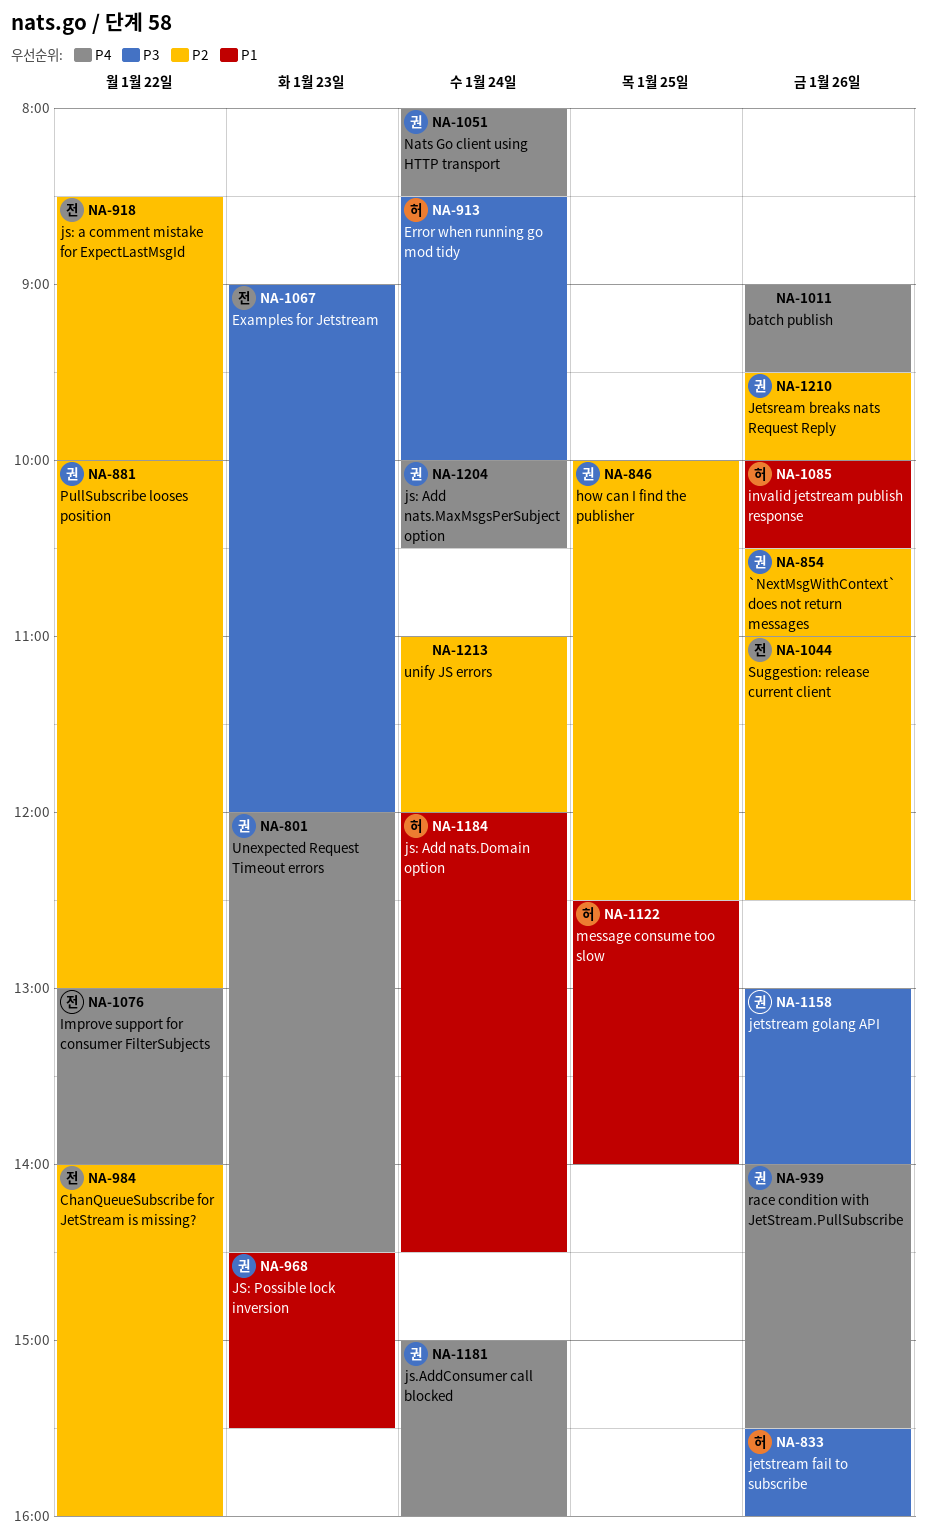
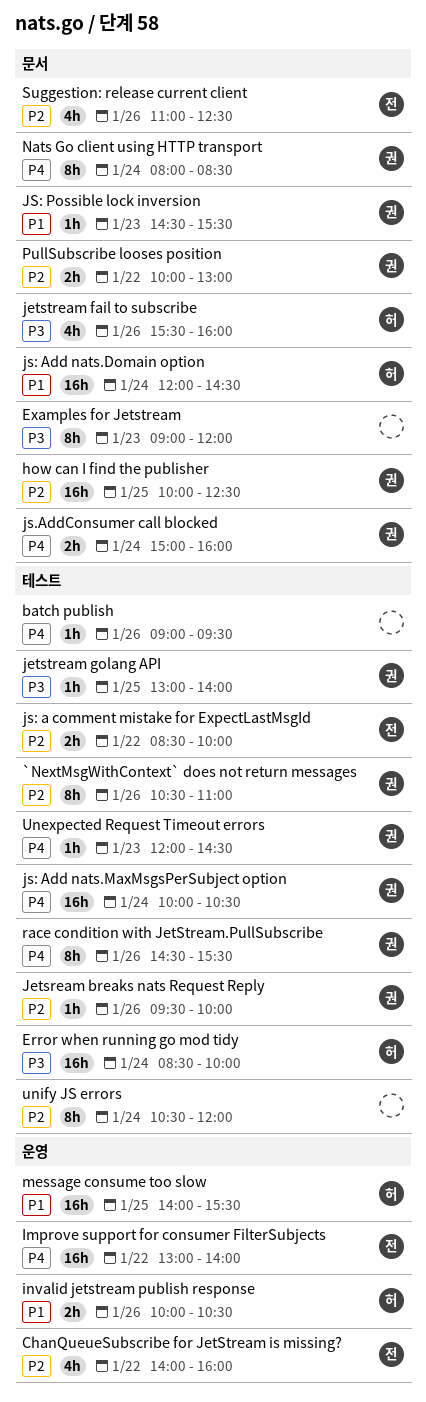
Examples for Jetstream, owner: 전 -> none
jetstream golang API, day: Jan 26 -> Jan 25
message consume too slow, begins: 12:30 -> 14:00
message consume too slow, ends: 14:00 -> 15:30
race condition with JetStream.PullSubscribe, begins: 14:00 -> 14:30
unify JS errors, begins: 11:00 -> 10:30

